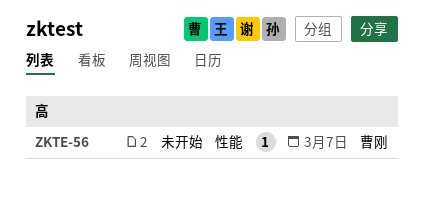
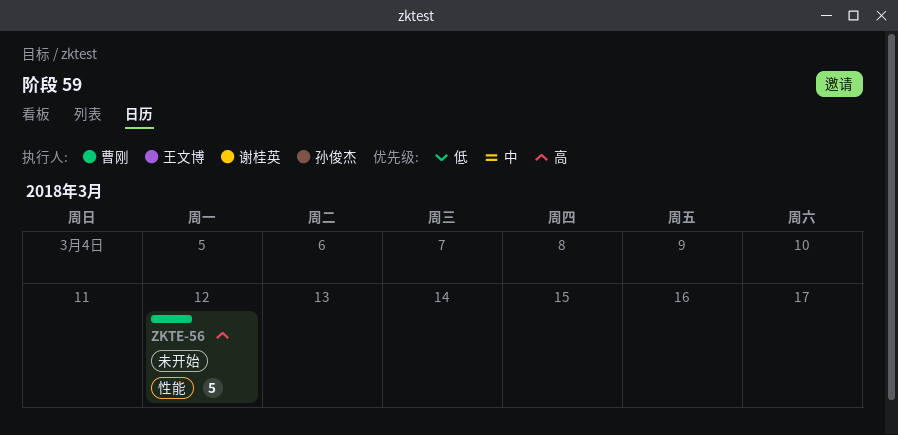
ZKTE-56, estimate: 1 -> 5
ZKTE-56, due: Mar 7 -> Mar 12

